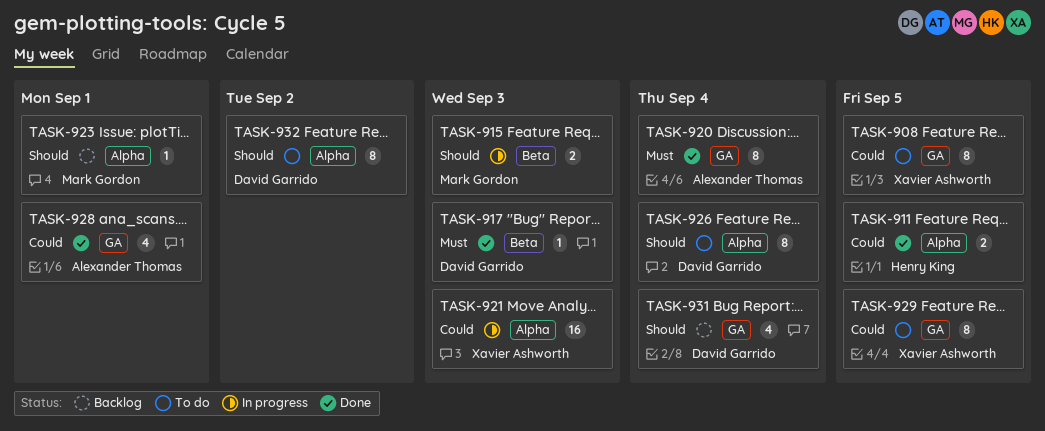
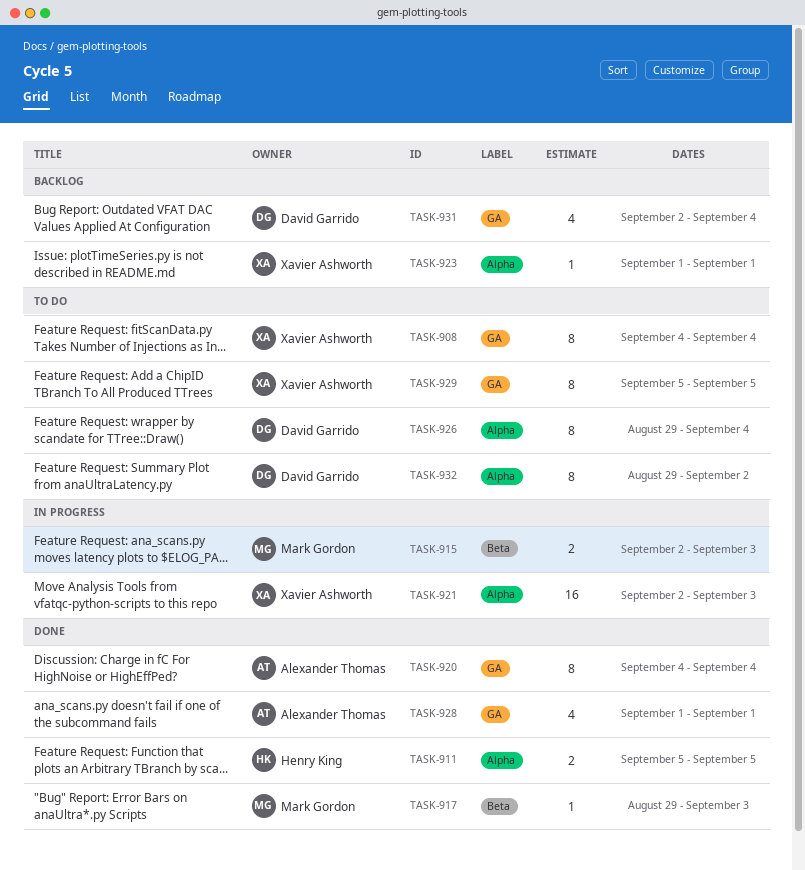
TASK-908, due: Sep 5 -> Sep 4
TASK-917, owner: David Garrido -> Mark Gordon
TASK-923, owner: Mark Gordon -> Xavier Ashworth

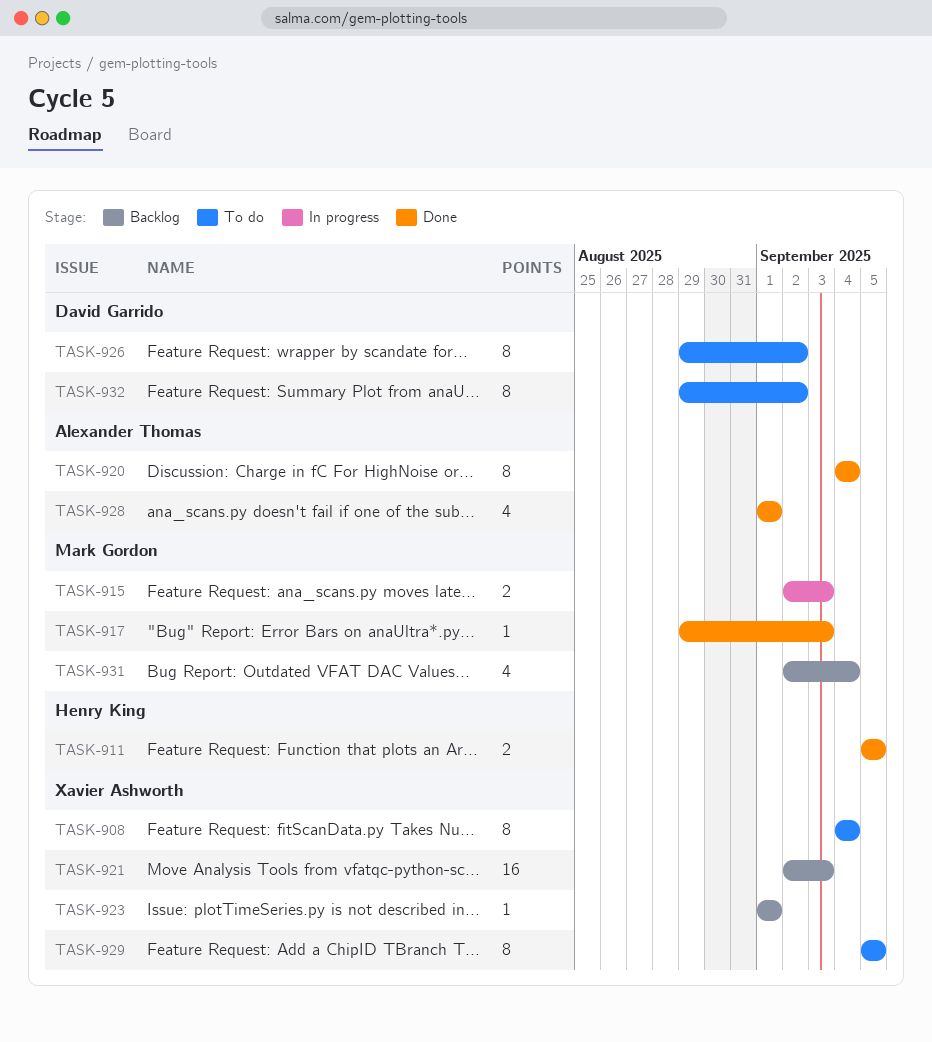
TASK-921, status: In progress -> Backlog
TASK-926, due: Sep 4 -> Sep 2
TASK-931, owner: David Garrido -> Mark Gordon

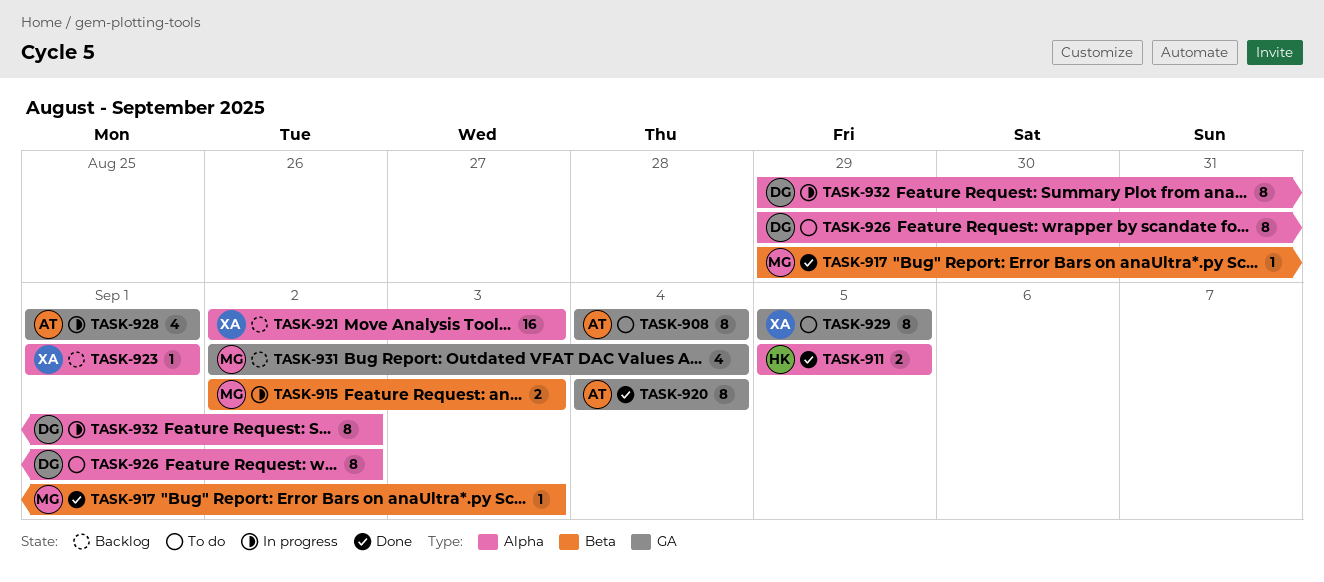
TASK-908, owner: Xavier Ashworth -> Alexander Thomas
TASK-928, status: Done -> In progress
TASK-932, status: To do -> In progress

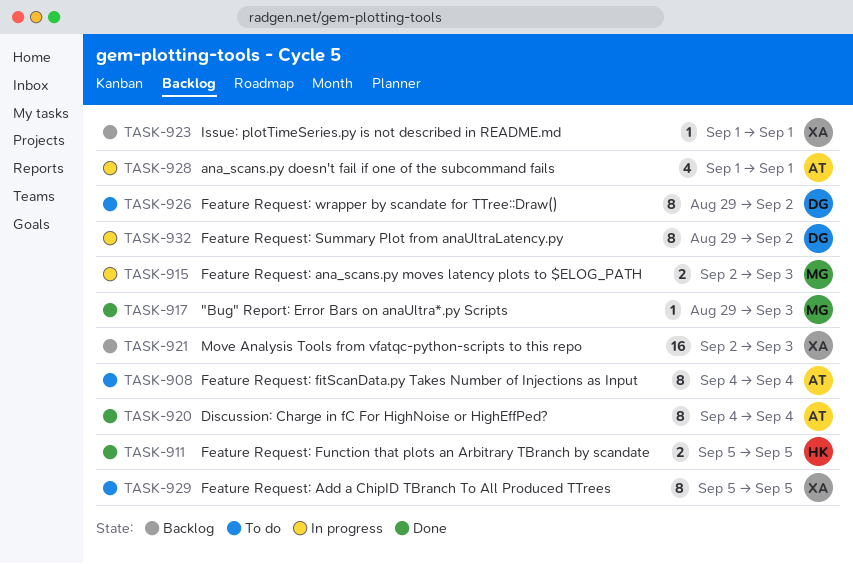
TASK-931: present -> none

